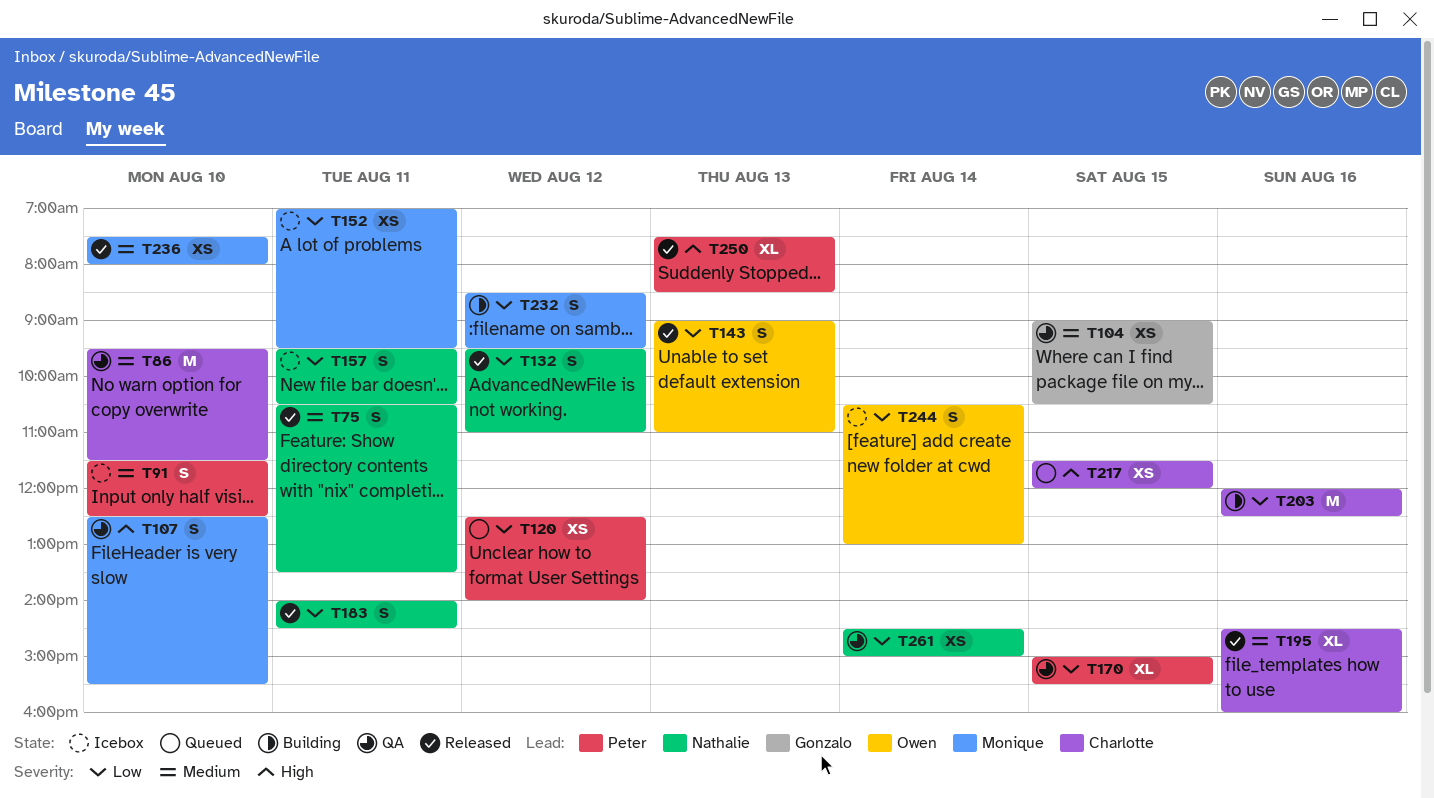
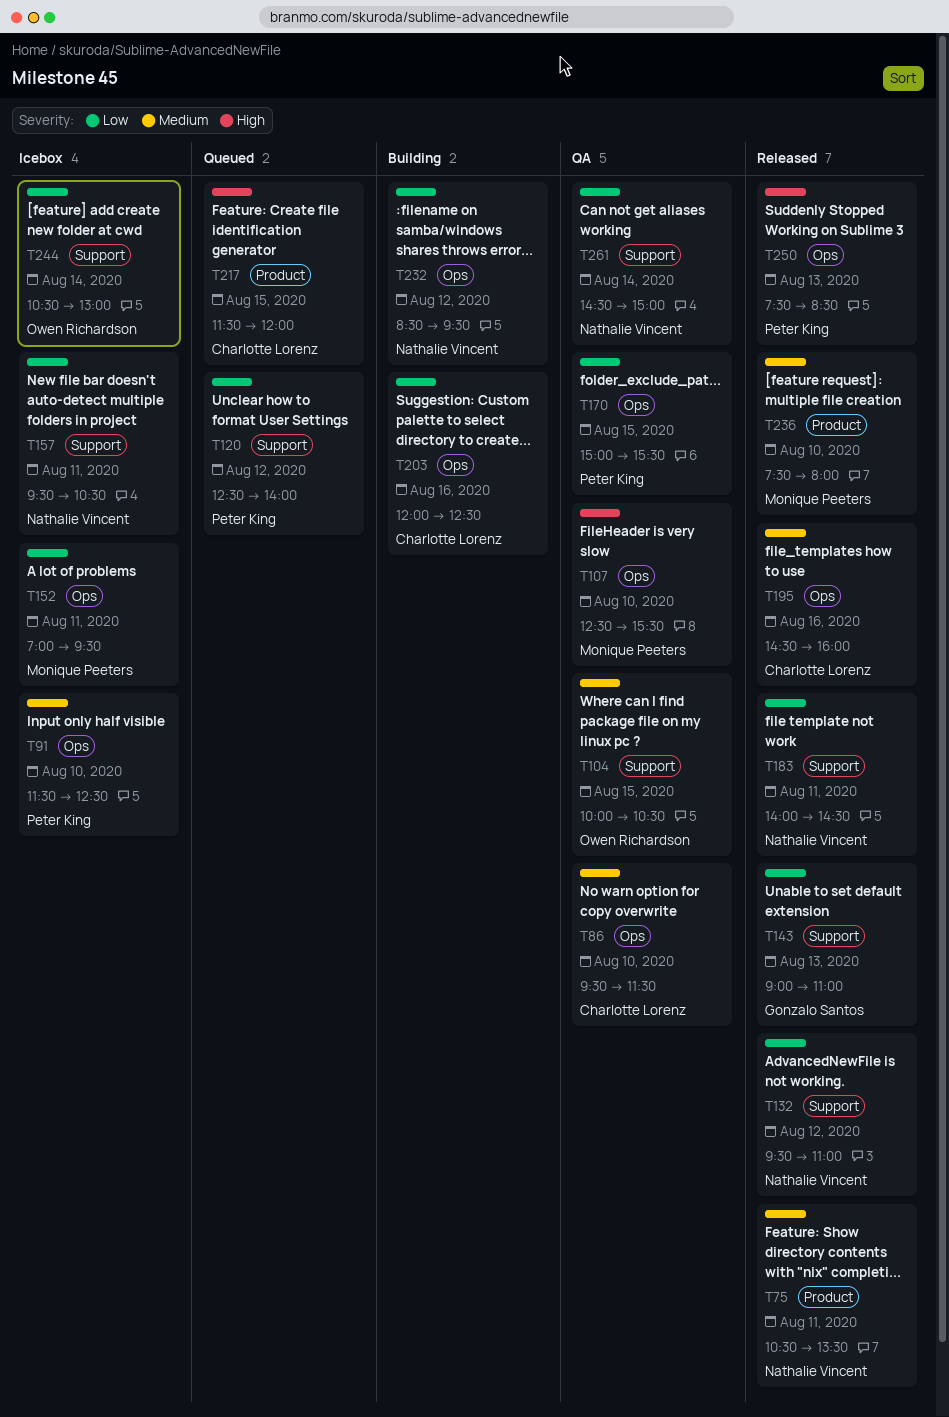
T104, owner: Gonzalo Santos -> Owen Richardson
T104, begins: 09:00 -> 10:00
T143, owner: Owen Richardson -> Gonzalo Santos
T232, owner: Monique Peeters -> Nathalie Vincent

